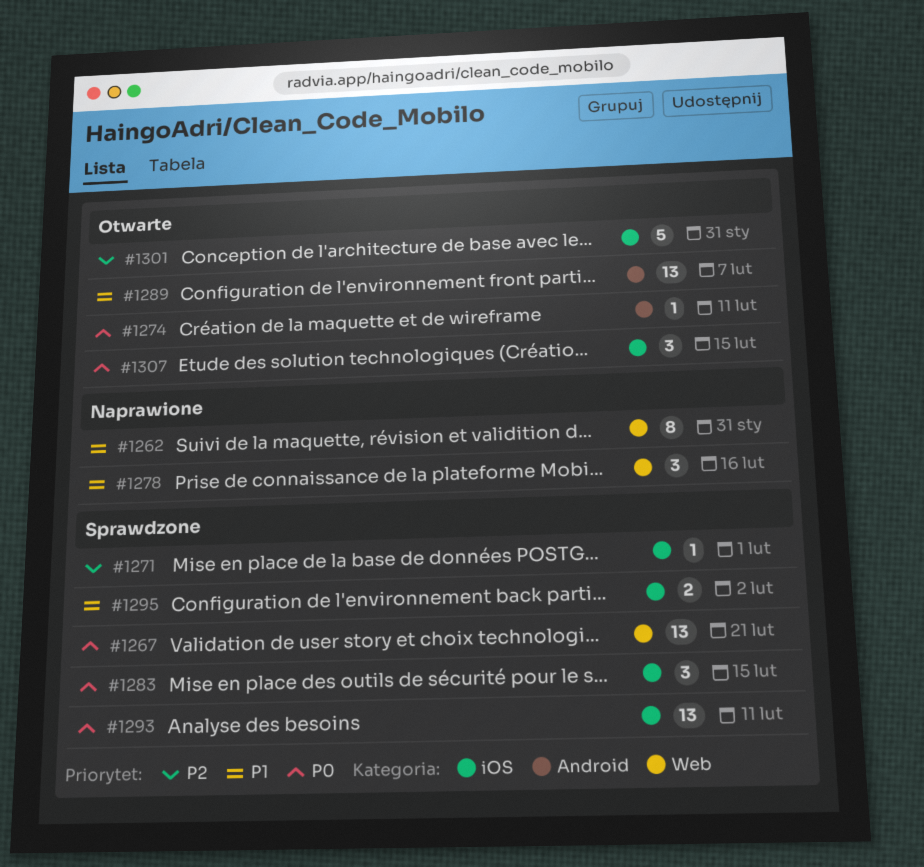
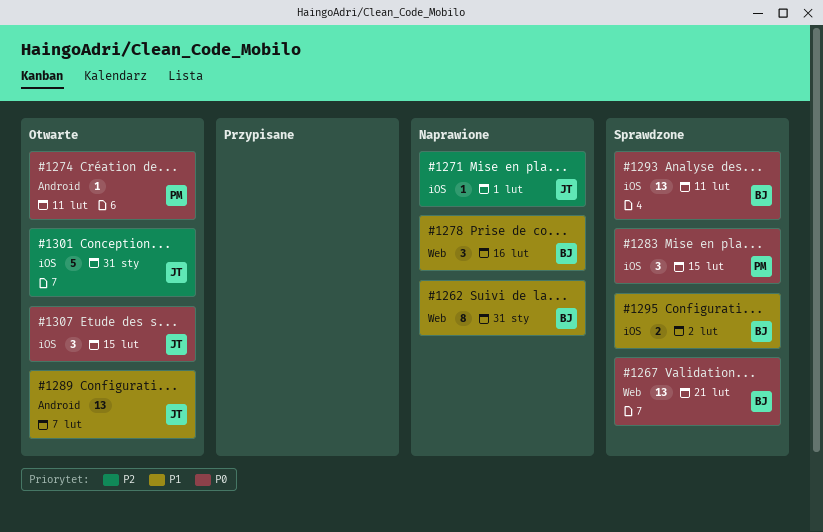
#1271, status: Sprawdzone -> Naprawione

